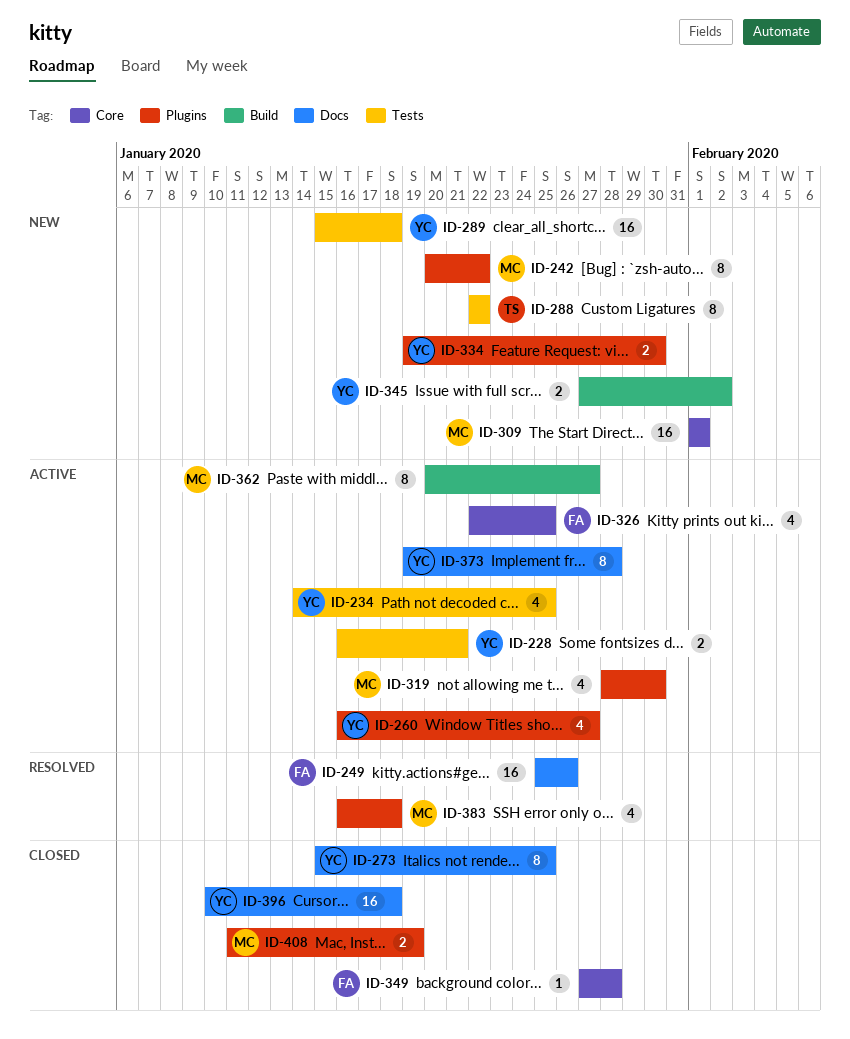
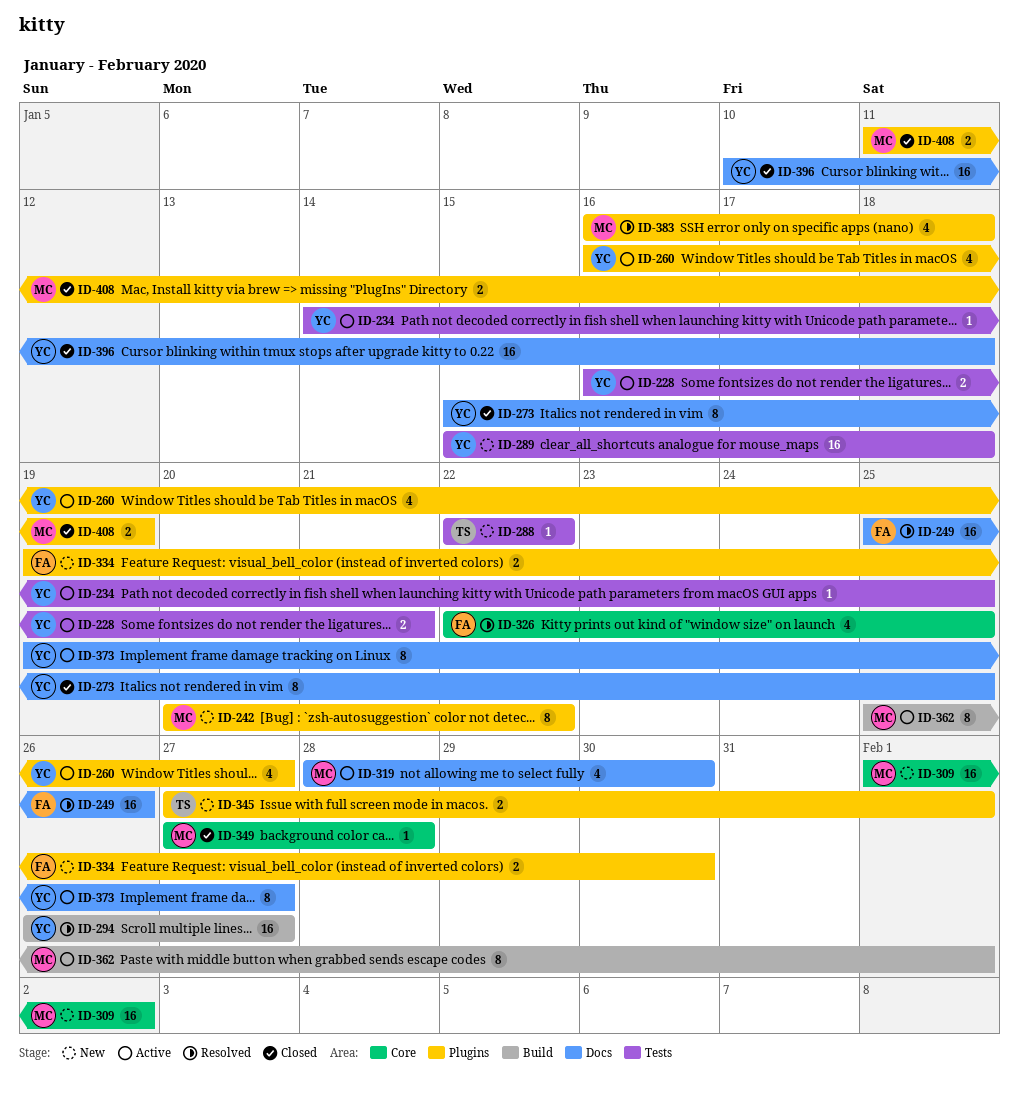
ID-234, estimate: 4 -> 1
ID-288, estimate: 8 -> 1
ID-294: none -> present
ID-309, due: Feb 1 -> Feb 2
ID-319, label: Plugins -> Docs
ID-326, status: Active -> Resolved
ID-334, owner: YC -> FA
ID-345, owner: YC -> TS
ID-345, label: Build -> Plugins
ID-345, due: Feb 2 -> Feb 1
ID-349, owner: FA -> MC
ID-362, start: Jan 20 -> Jan 25
ID-362, due: Jan 27 -> Feb 1
ID-373, due: Jan 28 -> Jan 27

